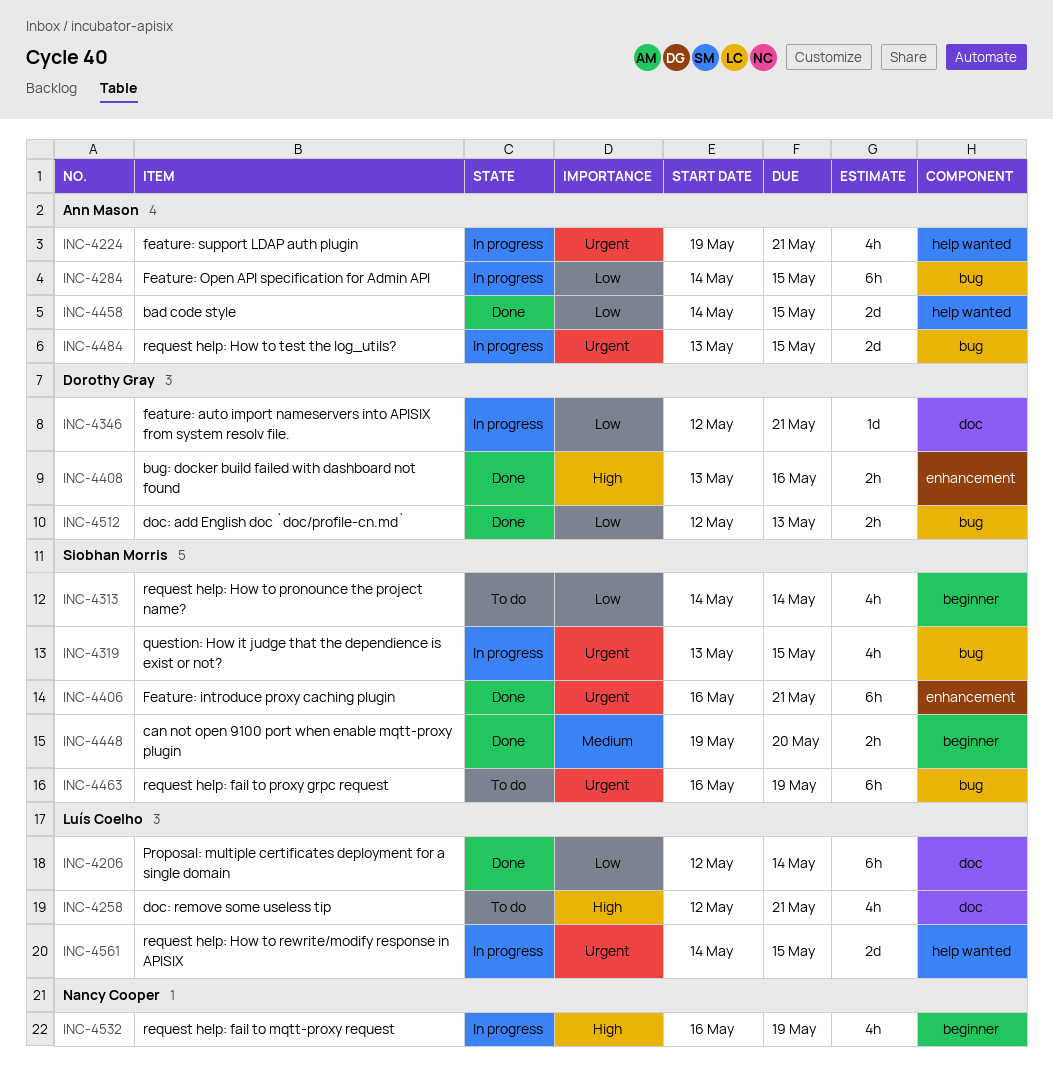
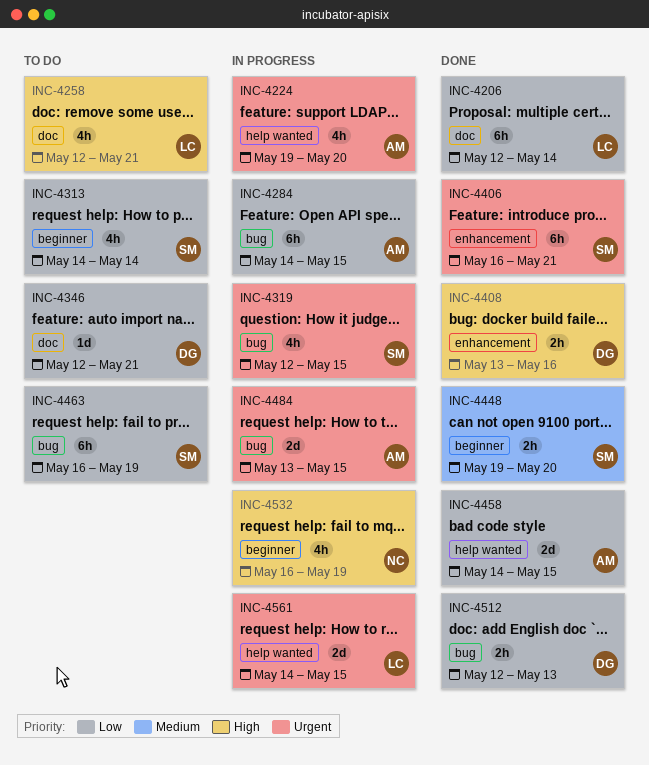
INC-4224, due: May 21 -> May 20
INC-4319, start: May 13 -> May 12
INC-4346, status: In progress -> To do
INC-4463, priority: Urgent -> Low

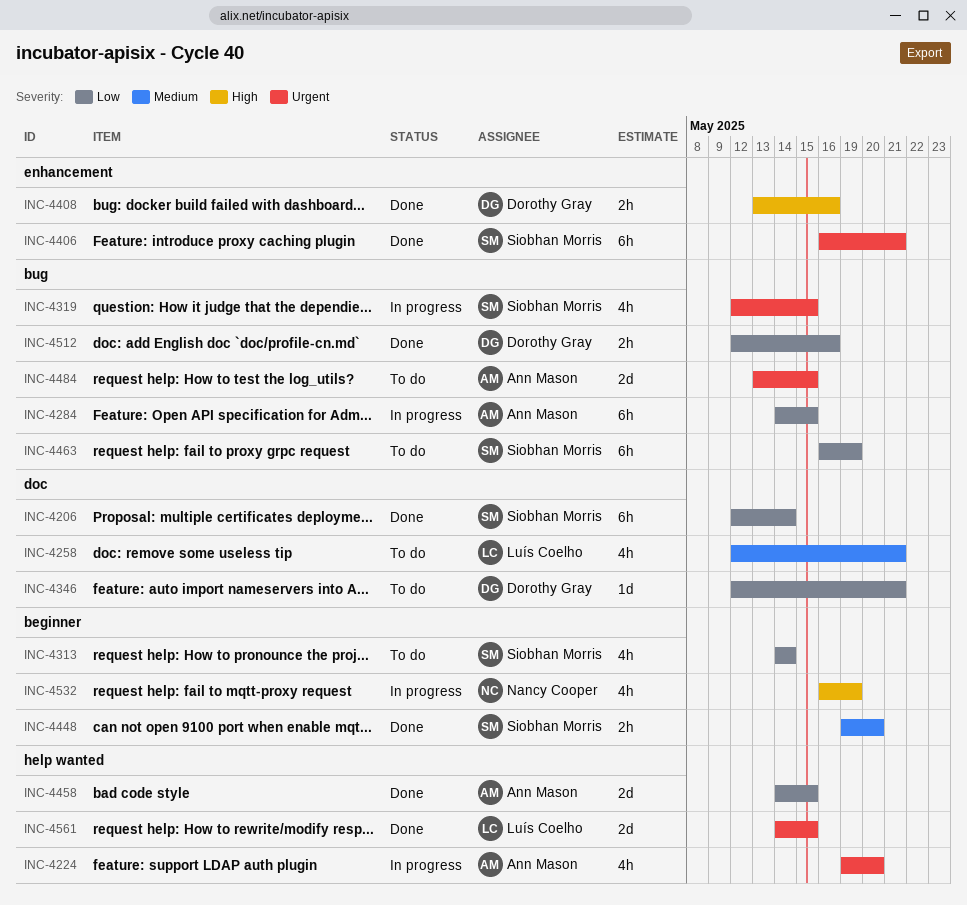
INC-4206, owner: Luís Coelho -> Siobhan Morris
INC-4258, priority: High -> Medium
INC-4484, status: In progress -> To do
INC-4512, due: May 13 -> May 16
INC-4561, status: In progress -> Done

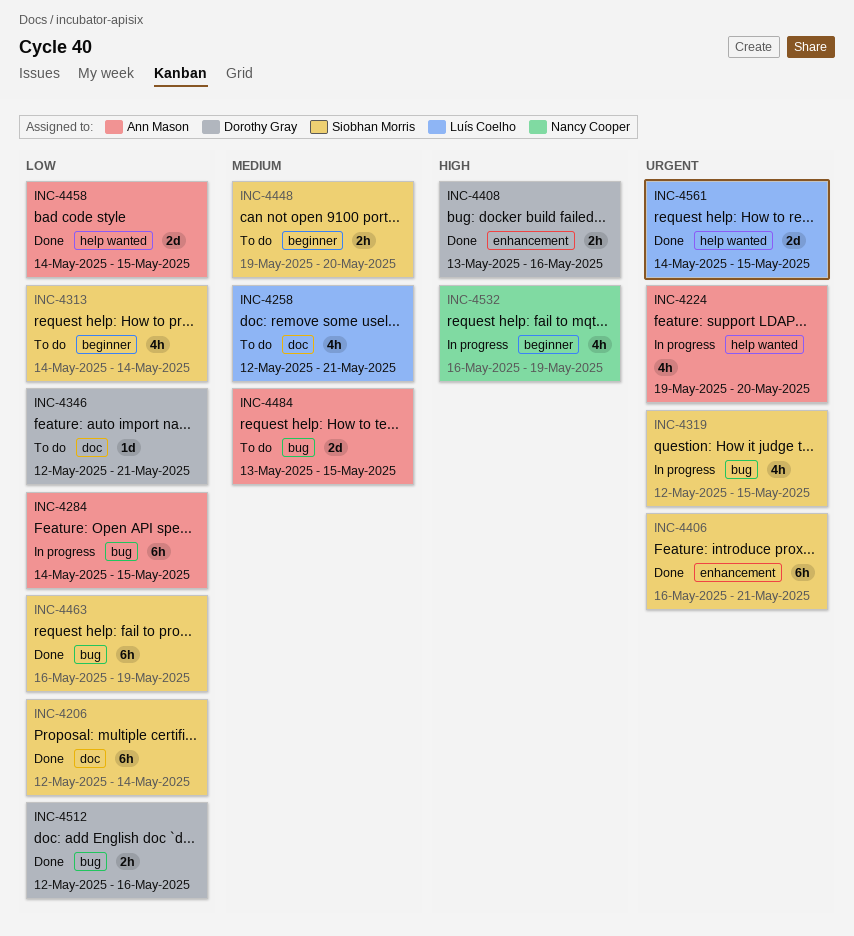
INC-4448, status: Done -> To do
INC-4463, status: To do -> Done
INC-4484, priority: Urgent -> Medium

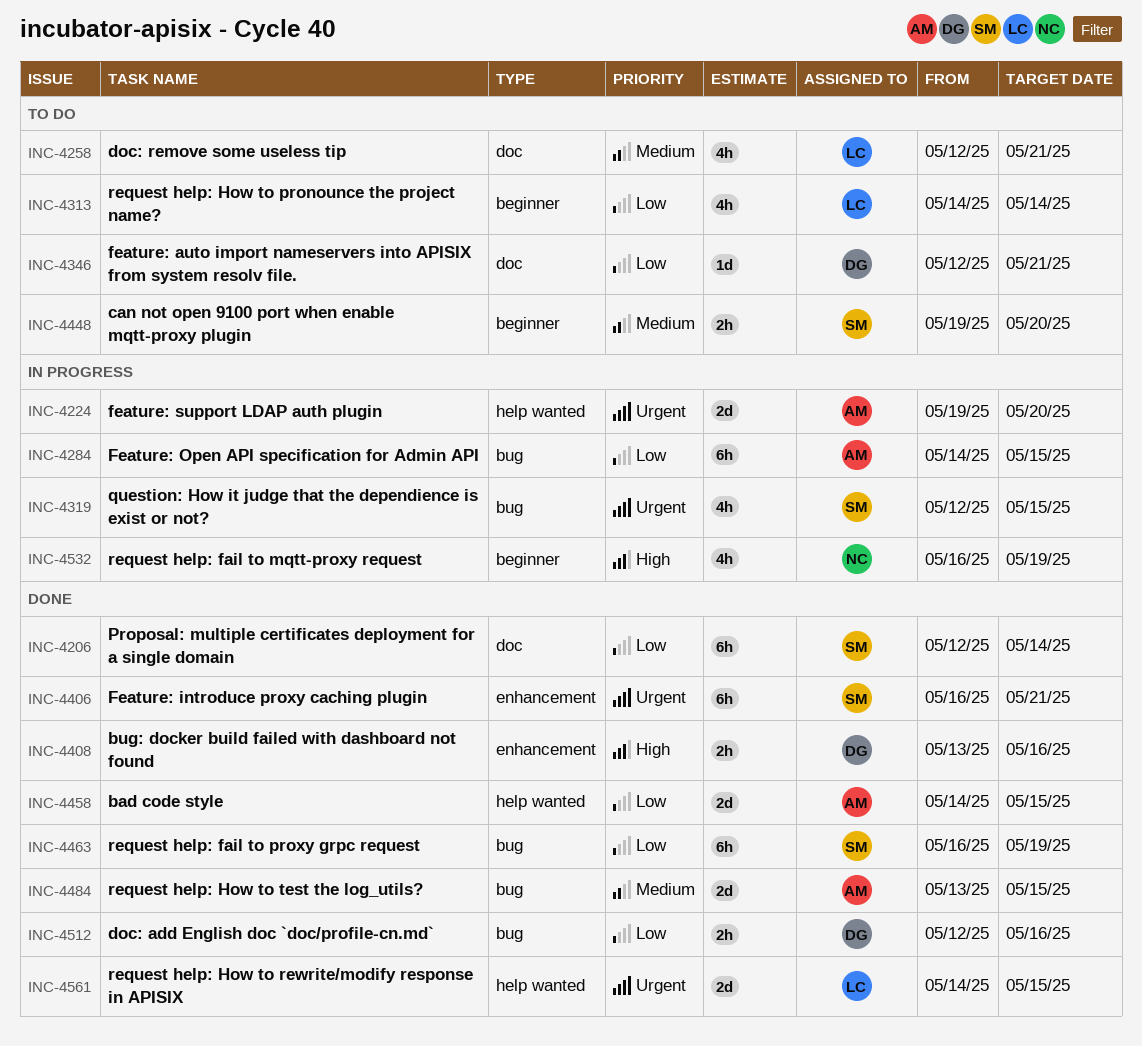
INC-4224, estimate: 4h -> 2d
INC-4313, owner: Siobhan Morris -> Luís Coelho
INC-4484, status: To do -> Done

